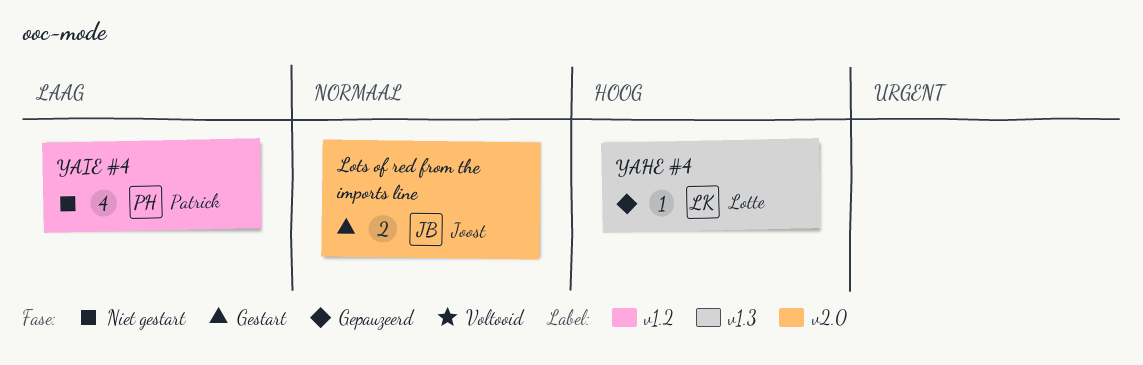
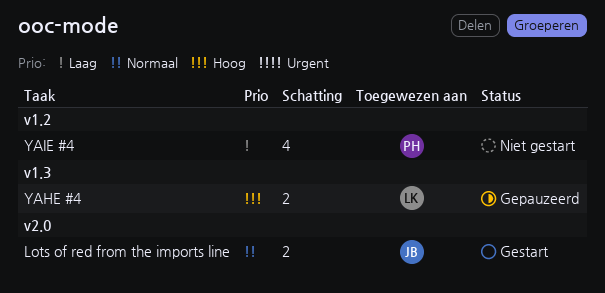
YAHE #4, estimate: 1 -> 2

